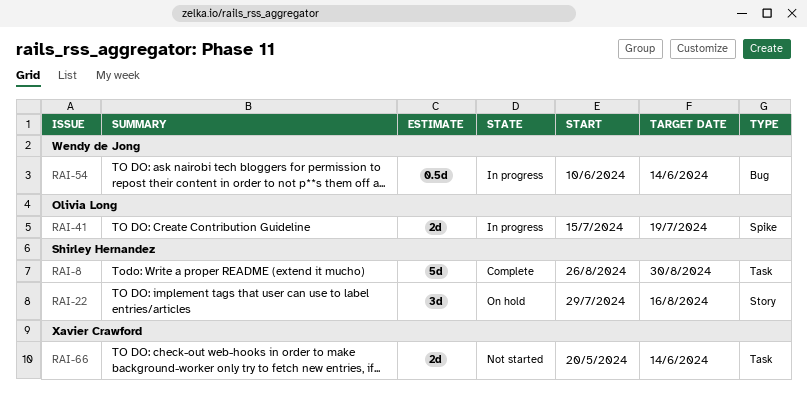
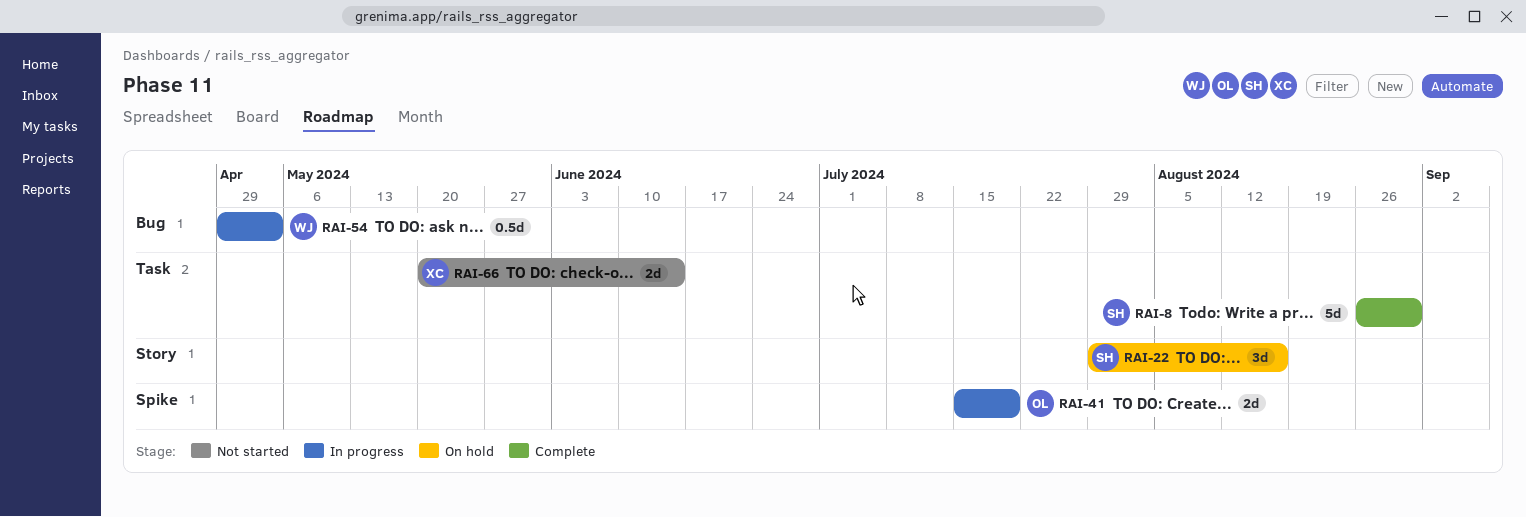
RAI-54, start: Jun 10 -> Apr 29
RAI-54, due: Jun 14 -> May 3

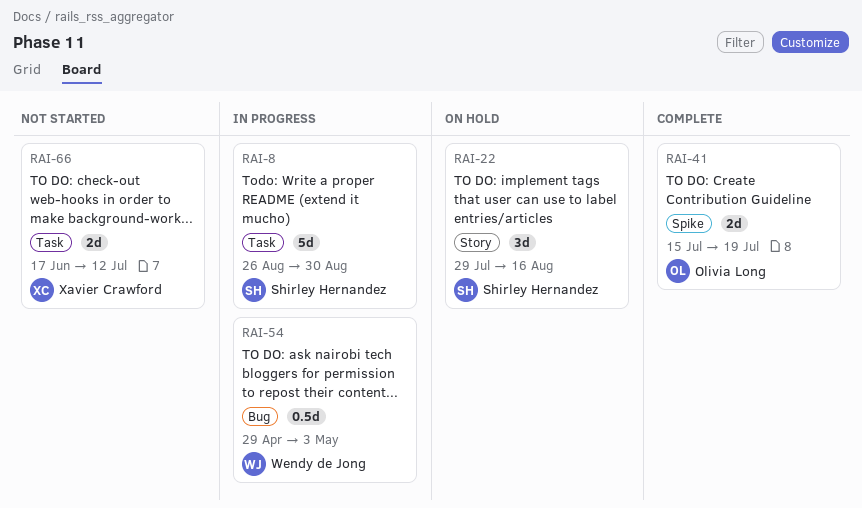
RAI-8, status: Complete -> In progress
RAI-41, status: In progress -> Complete
RAI-66, start: May 20 -> Jun 17
RAI-66, due: Jun 14 -> Jul 12

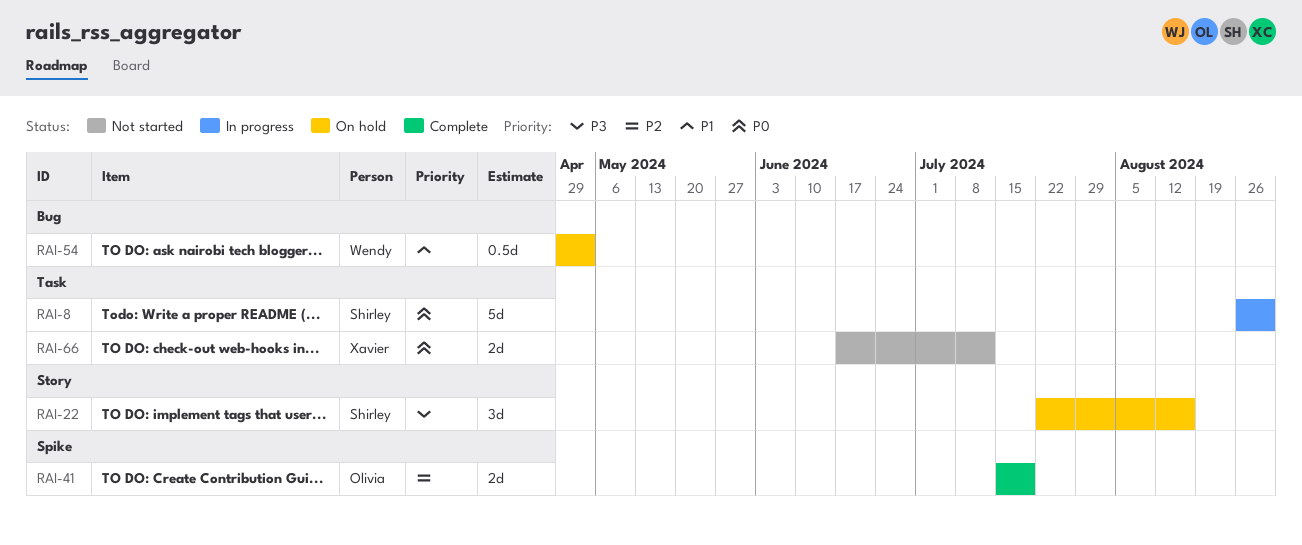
RAI-22, start: Jul 29 -> Jul 22
RAI-54, status: In progress -> On hold

